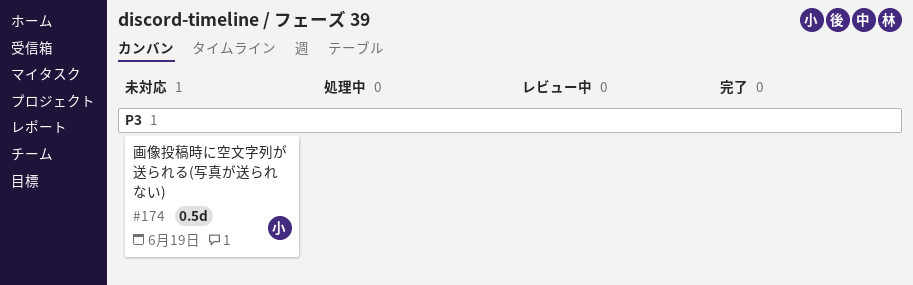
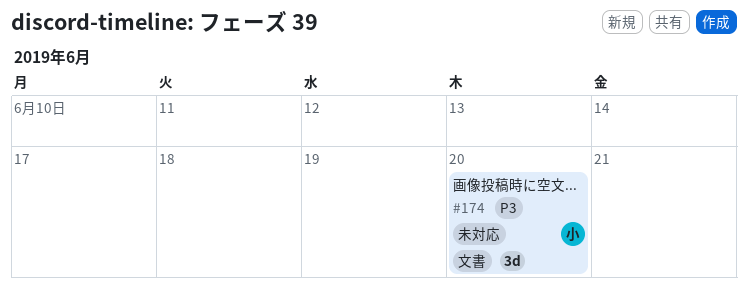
#174, estimate: 0.5d -> 3d
#174, due: Jun 19 -> Jun 20

